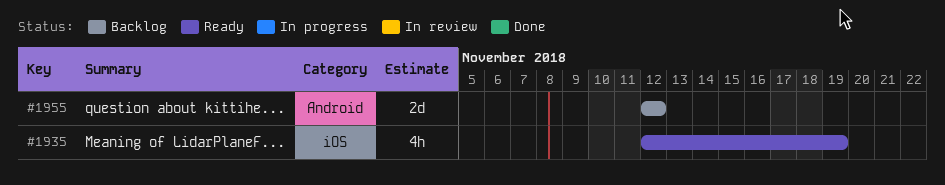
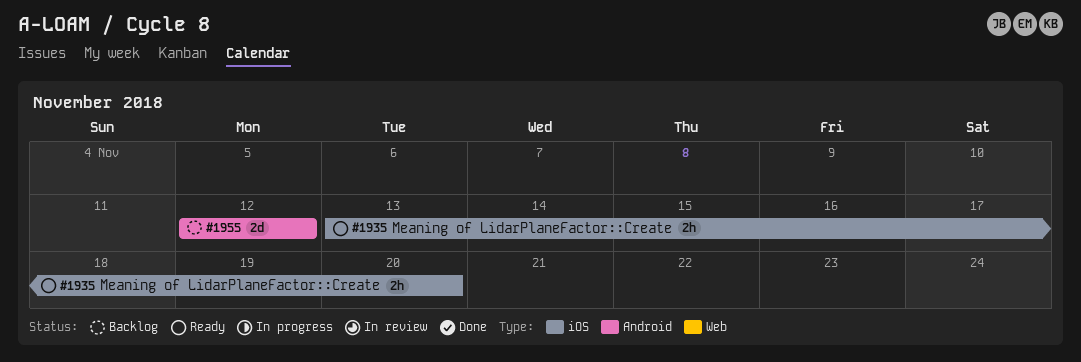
#1935, estimate: 4h -> 2h
#1935, start: Nov 12 -> Nov 13
#1935, due: Nov 19 -> Nov 20

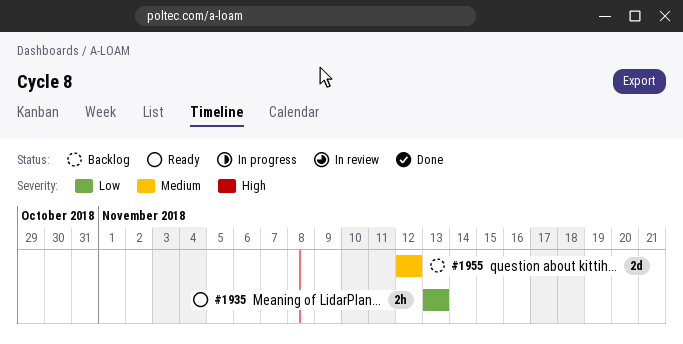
#1935, due: Nov 20 -> Nov 13

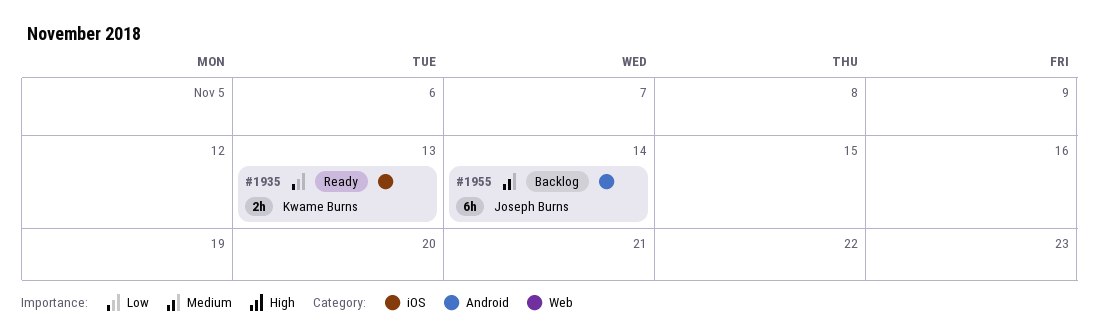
#1955, estimate: 2d -> 6h
#1955, due: Nov 12 -> Nov 14

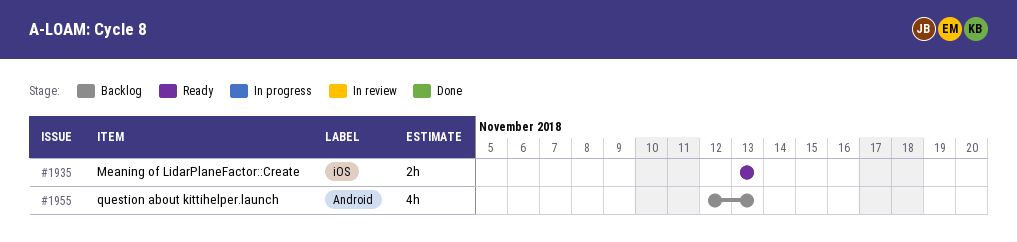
#1955, estimate: 6h -> 4h
#1955, due: Nov 14 -> Nov 13

